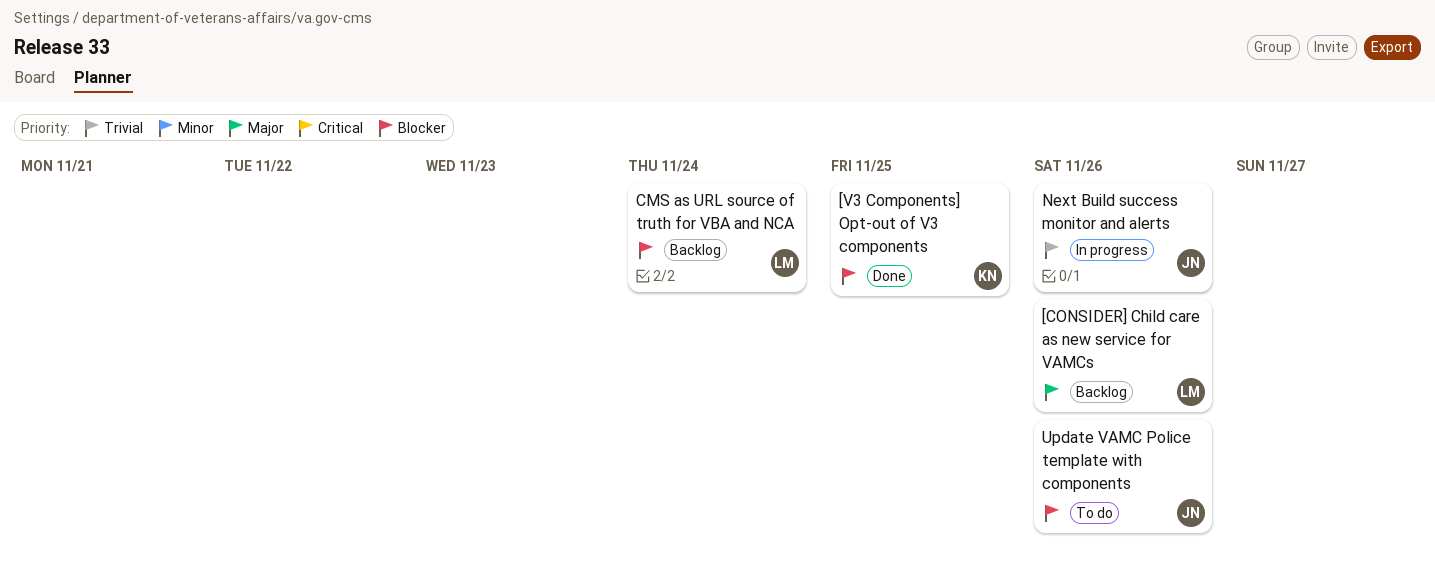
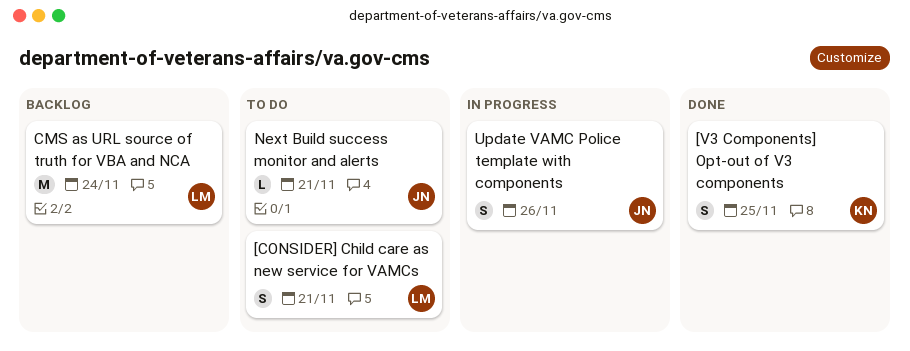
[CONSIDER] Child care as new service for VAMCs, status: Backlog -> To do
[CONSIDER] Child care as new service for VAMCs, due: Nov 26 -> Nov 21
Next Build success monitor and alerts, status: In progress -> To do
Next Build success monitor and alerts, due: Nov 26 -> Nov 21
Update VAMC Police template with components, status: To do -> In progress

